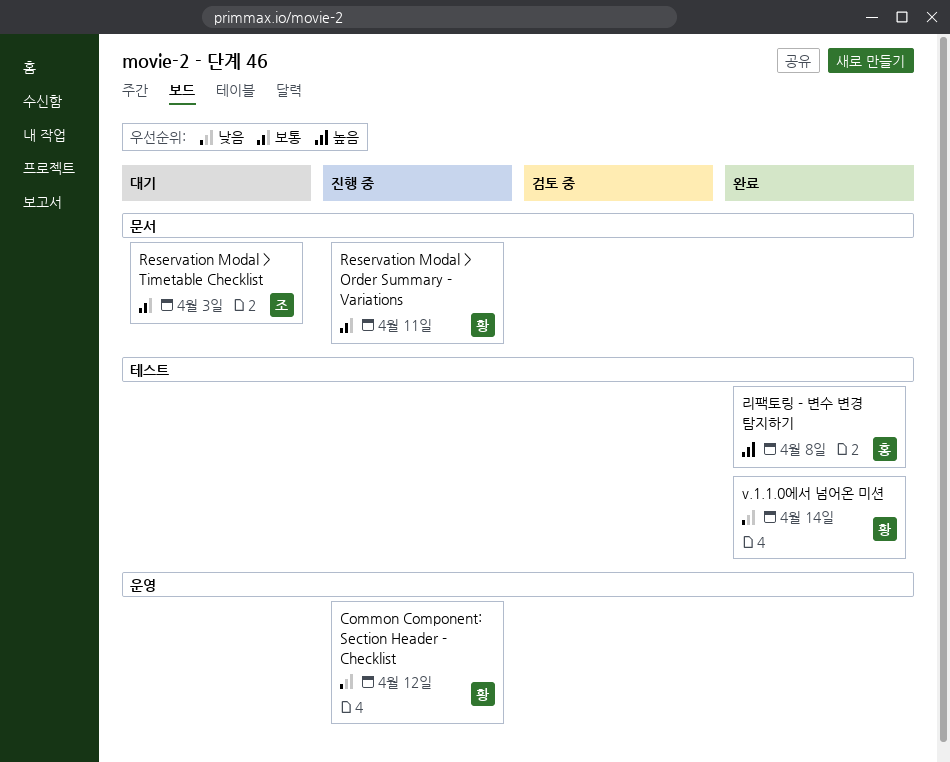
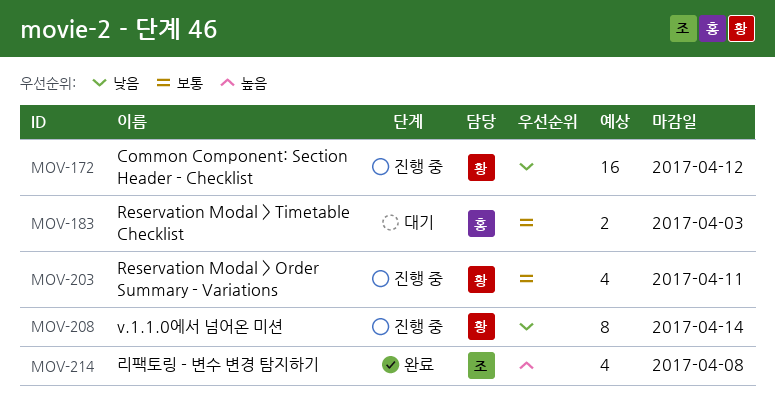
Reservation Modal > Timetable Checklist, owner: 조 -> 홍
v.1.1.0에서 넘어온 미션, status: 완료 -> 진행 중
리팩토링 - 변수 변경 탐지하기, owner: 홍 -> 조

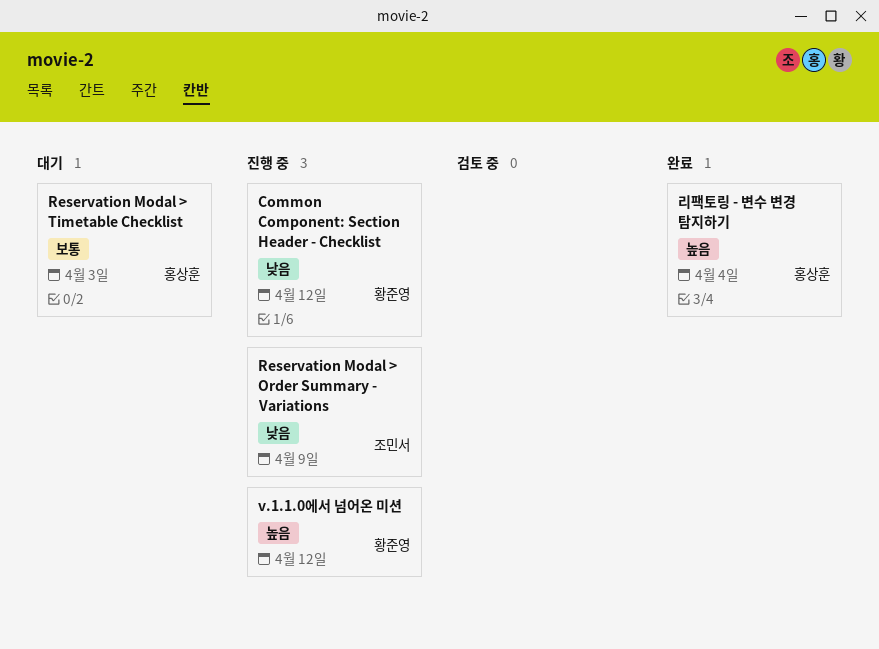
Reservation Modal > Order Summary - Variations, owner: 황준영 -> 조민서
Reservation Modal > Order Summary - Variations, priority: 보통 -> 낮음
Reservation Modal > Order Summary - Variations, due: Apr 11 -> Apr 9
v.1.1.0에서 넘어온 미션, priority: 낮음 -> 높음
v.1.1.0에서 넘어온 미션, due: Apr 14 -> Apr 12
리팩토링 - 변수 변경 탐지하기, owner: 조민서 -> 홍상훈
리팩토링 - 변수 변경 탐지하기, due: Apr 8 -> Apr 4

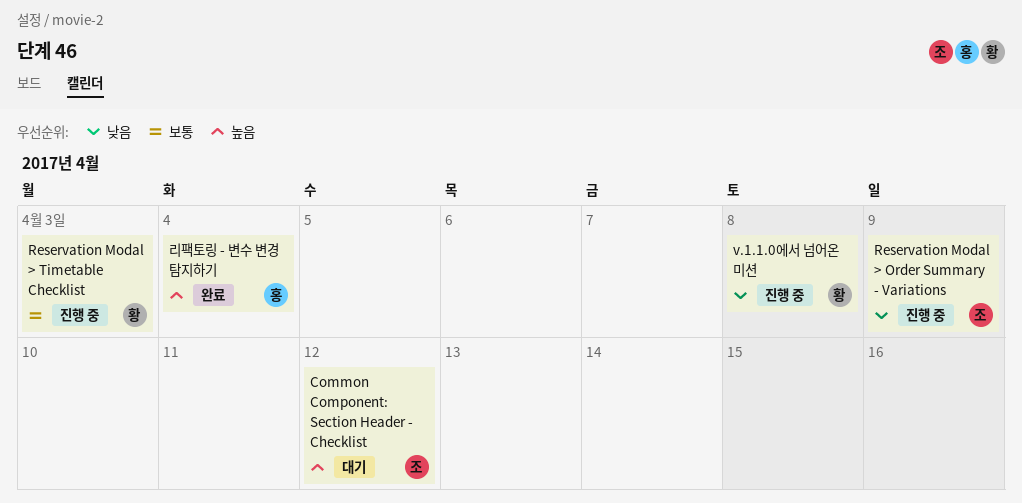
Common Component: Section Header - Checklist, status: 진행 중 -> 대기
Common Component: Section Header - Checklist, owner: 황준영 -> 조민서
Common Component: Section Header - Checklist, priority: 낮음 -> 높음
Reservation Modal > Timetable Checklist, status: 대기 -> 진행 중
Reservation Modal > Timetable Checklist, owner: 홍상훈 -> 황준영
v.1.1.0에서 넘어온 미션, priority: 높음 -> 낮음
v.1.1.0에서 넘어온 미션, due: Apr 12 -> Apr 8

